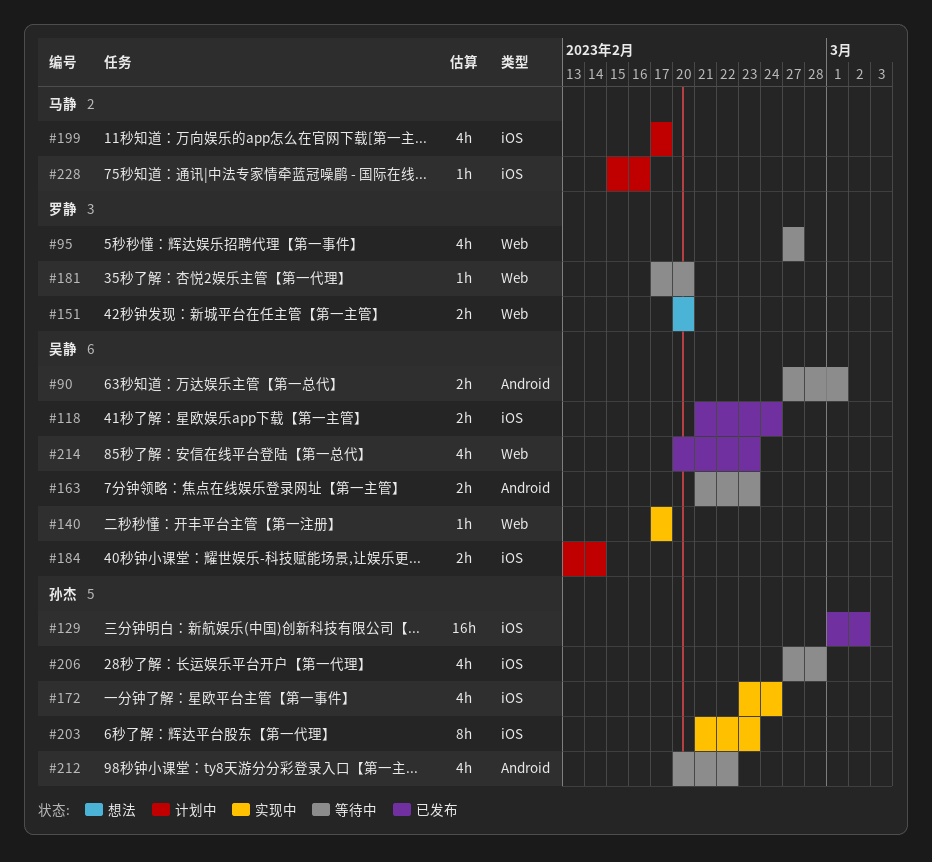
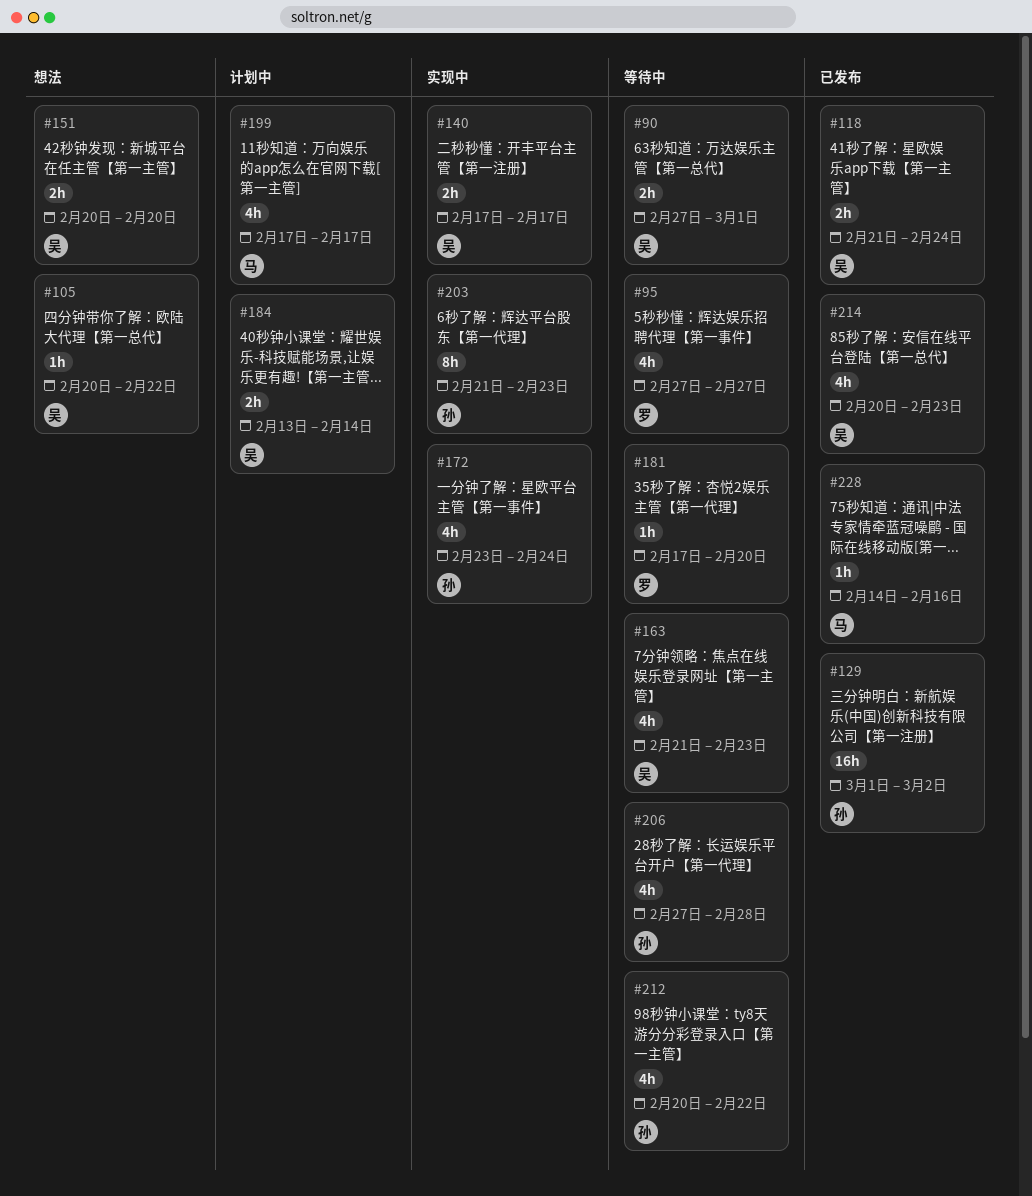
#105: none -> present
#140, estimate: 1h -> 2h
#151, owner: 罗静 -> 吴静
#163, estimate: 2h -> 4h
#228, status: 计划中 -> 已发布
#228, start: Feb 15 -> Feb 14

